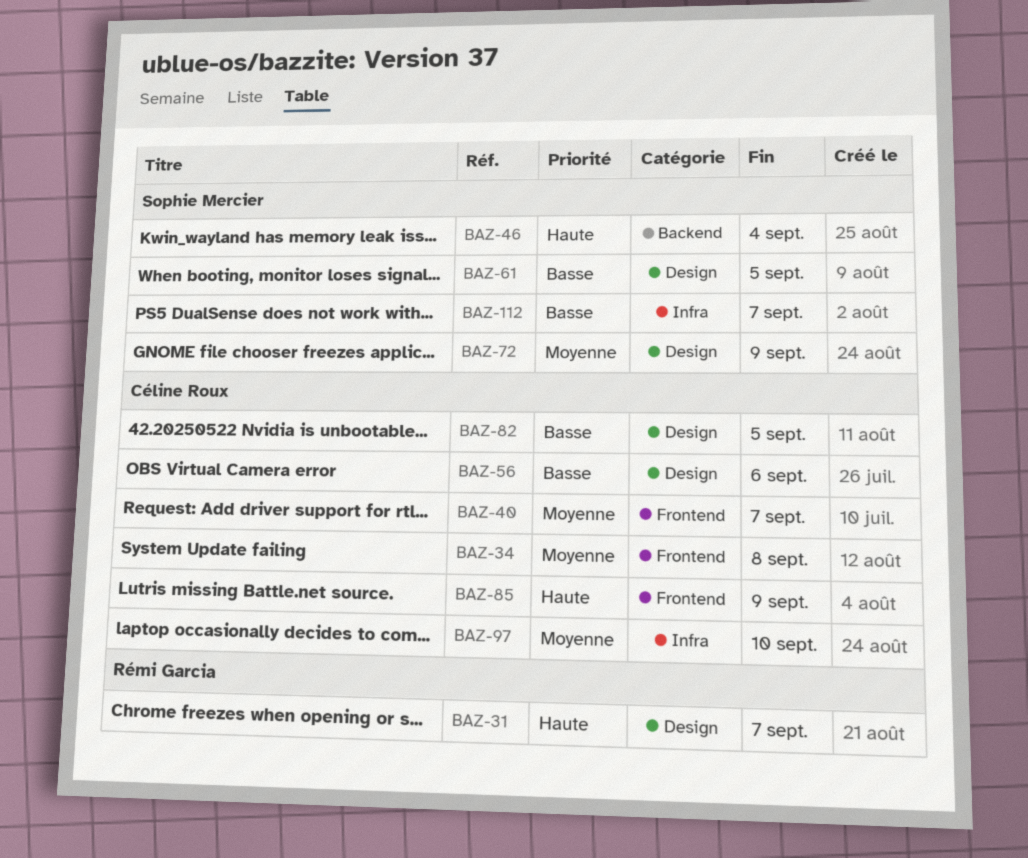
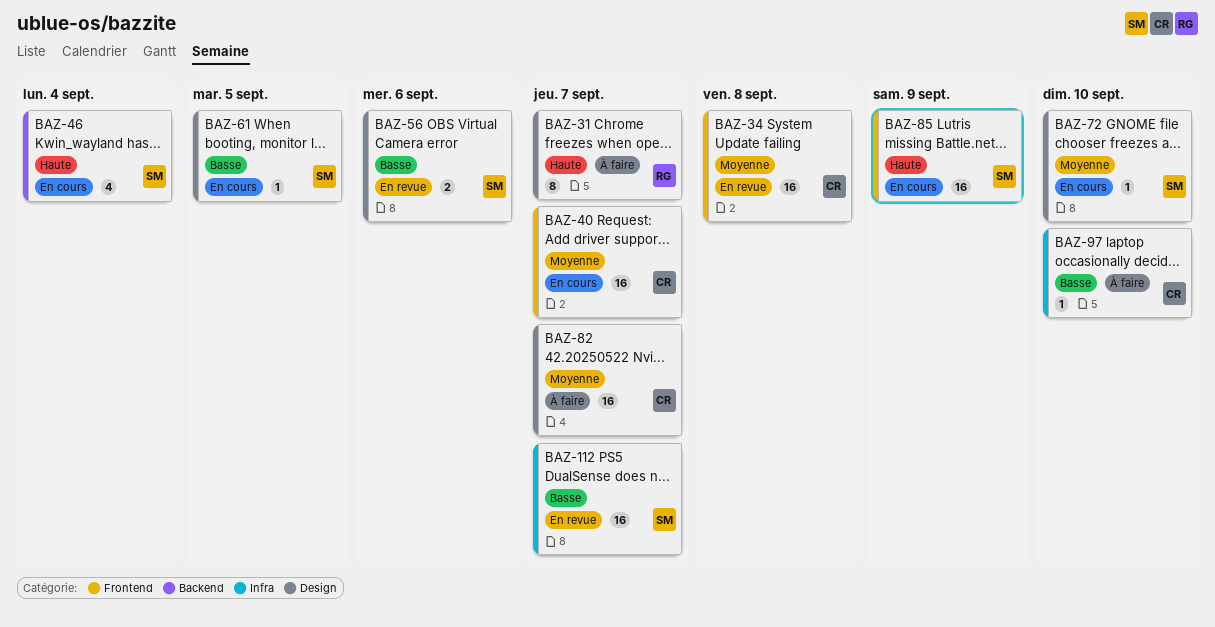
BAZ-56, owner: Céline Roux -> Sophie Mercier
BAZ-72, due: Sep 9 -> Sep 10
BAZ-82, priority: Basse -> Moyenne
BAZ-82, due: Sep 5 -> Sep 7
BAZ-85, owner: Céline Roux -> Sophie Mercier
BAZ-97, priority: Moyenne -> Basse

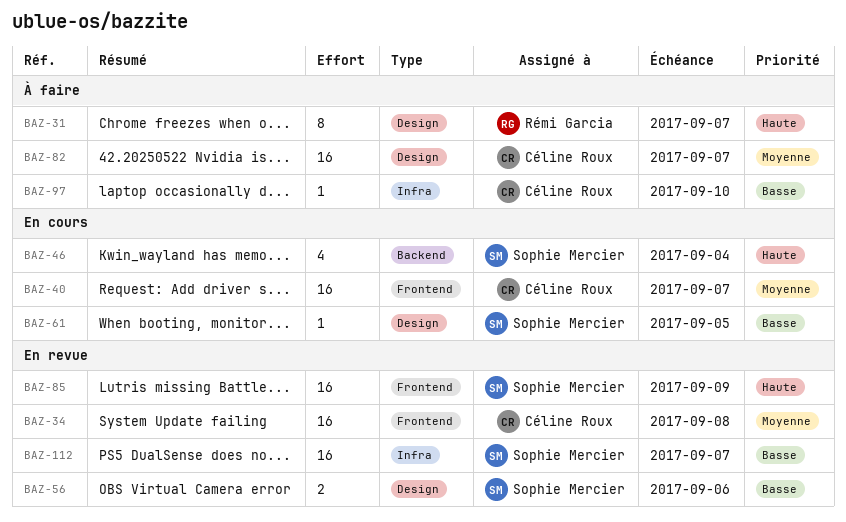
BAZ-72: present -> none
BAZ-85, status: En cours -> En revue

